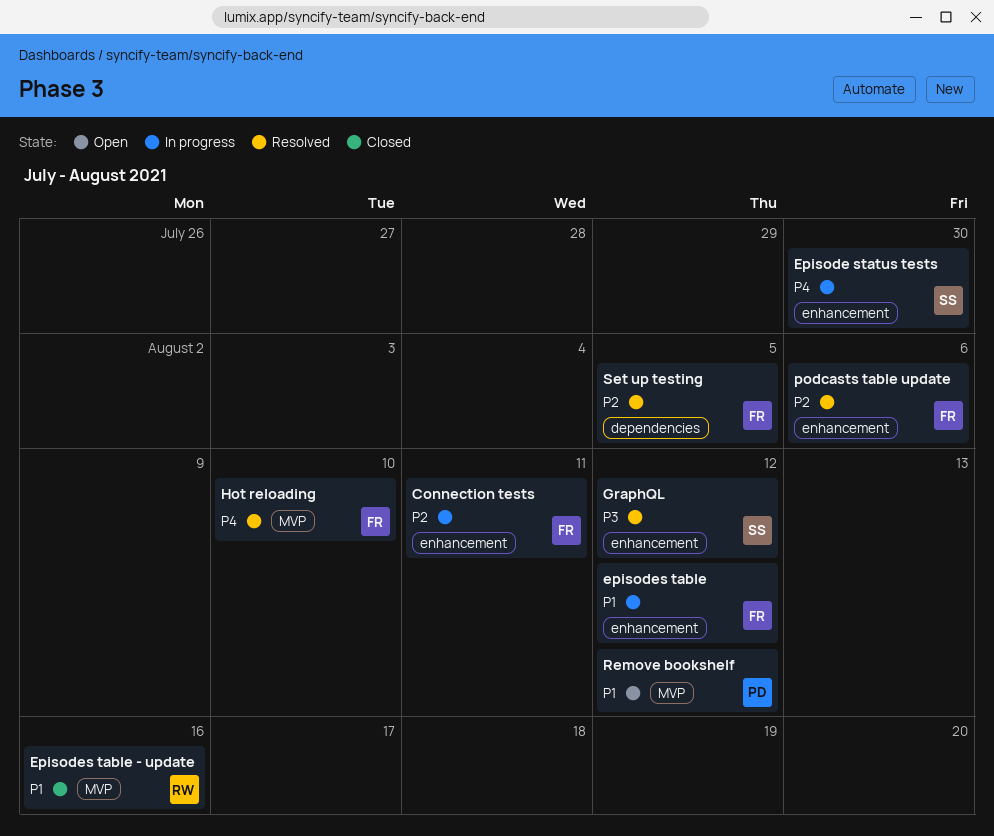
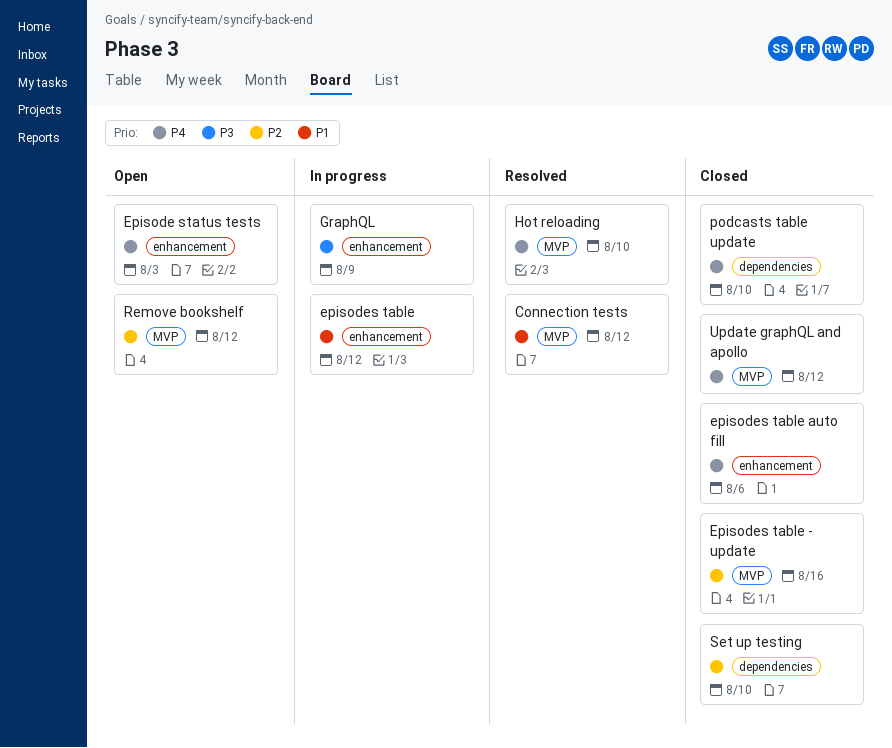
Connection tests, status: In progress -> Resolved
Connection tests, priority: P2 -> P1
Connection tests, label: enhancement -> MVP
Connection tests, due: Aug 11 -> Aug 12
Episode status tests, status: In progress -> Open
Episode status tests, due: Jul 30 -> Aug 3
Episodes table - update, priority: P1 -> P2
episodes table auto fill: none -> present
GraphQL, status: Resolved -> In progress
GraphQL, due: Aug 12 -> Aug 9
podcasts table update, status: Resolved -> Closed
podcasts table update, priority: P2 -> P4
podcasts table update, label: enhancement -> dependencies
podcasts table update, due: Aug 6 -> Aug 10
Remove bookshelf, priority: P1 -> P2
Set up testing, status: Resolved -> Closed
Set up testing, due: Aug 5 -> Aug 10
Update graphQL and apollo: none -> present

